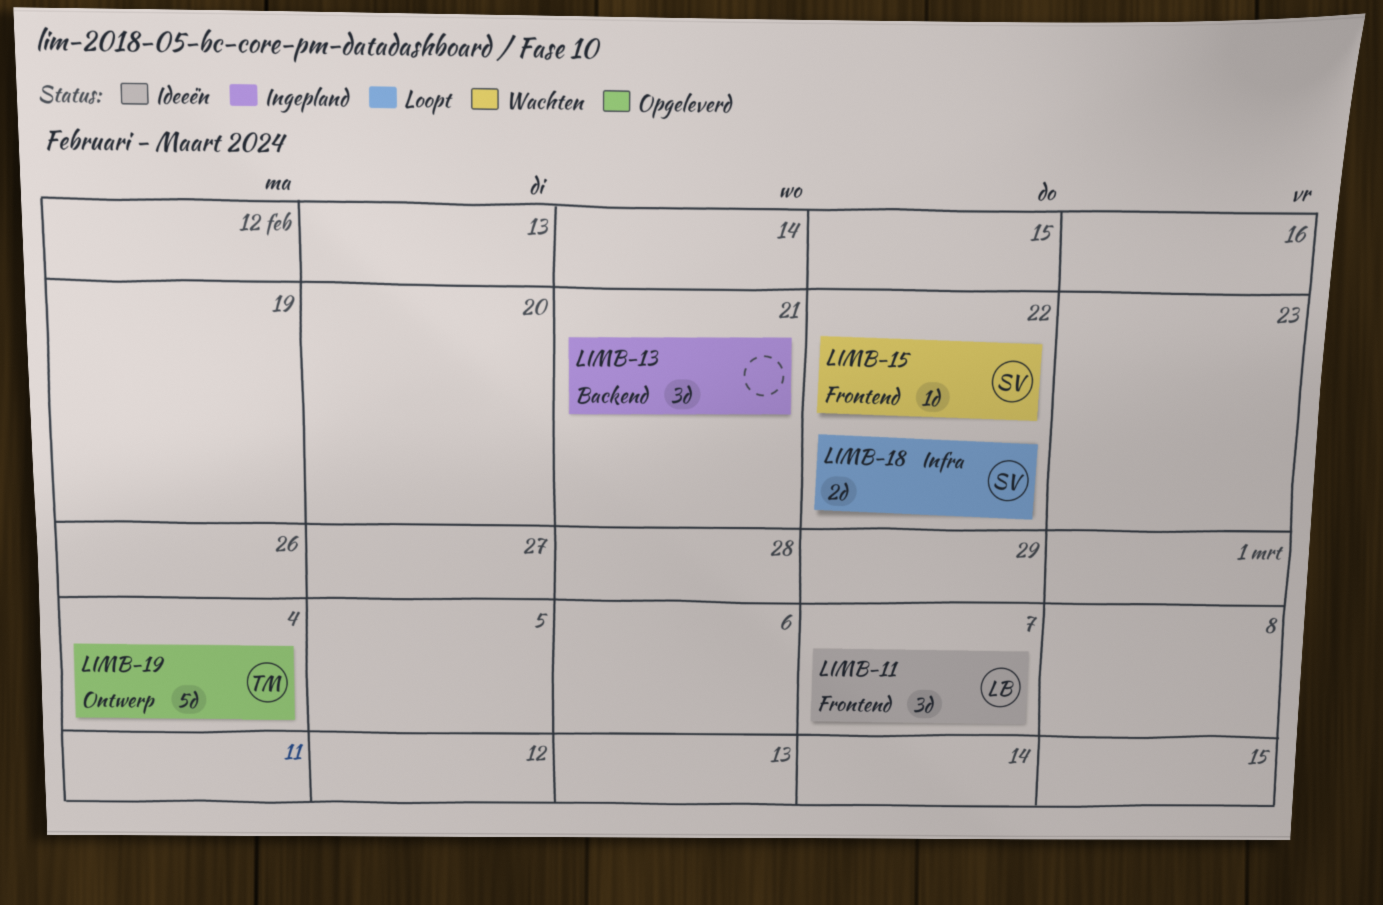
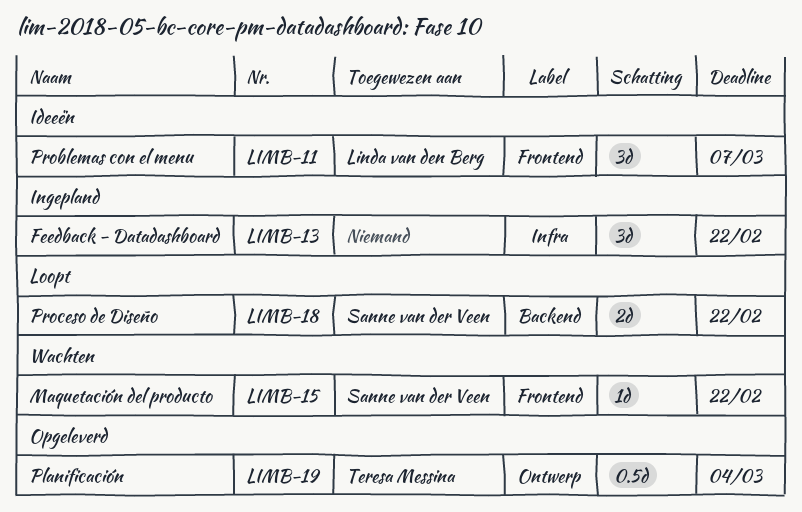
LIMB-13, label: Backend -> Infra
LIMB-13, due: Feb 21 -> Feb 22
LIMB-18, label: Infra -> Backend
LIMB-19, estimate: 5d -> 0.5d

